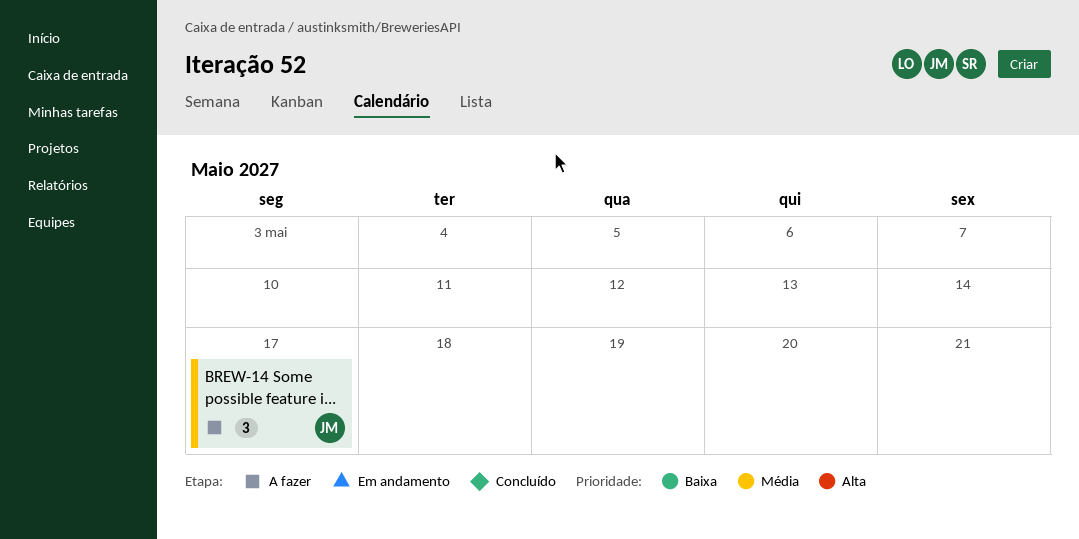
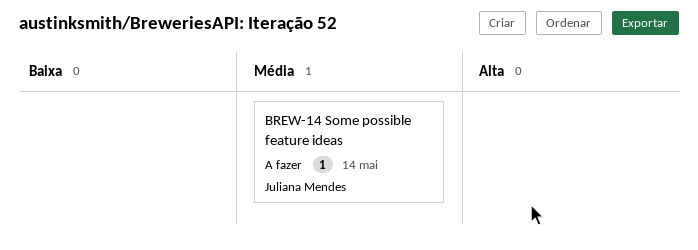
BREW-14, estimate: 3 -> 1
BREW-14, due: May 17 -> May 14

